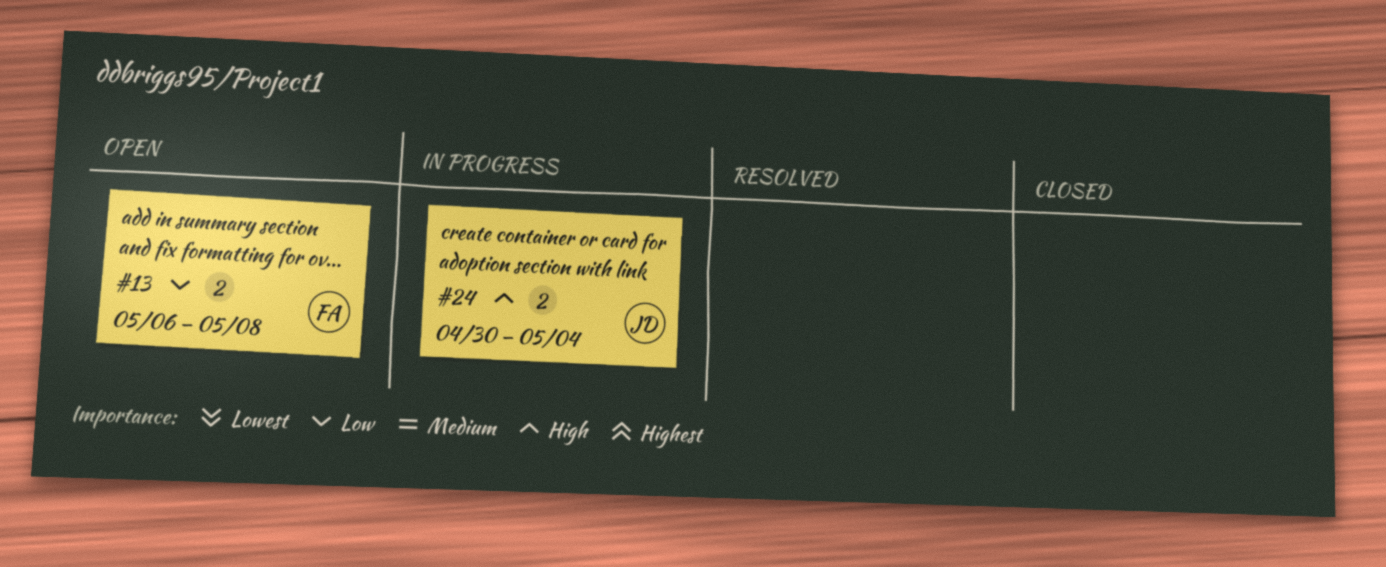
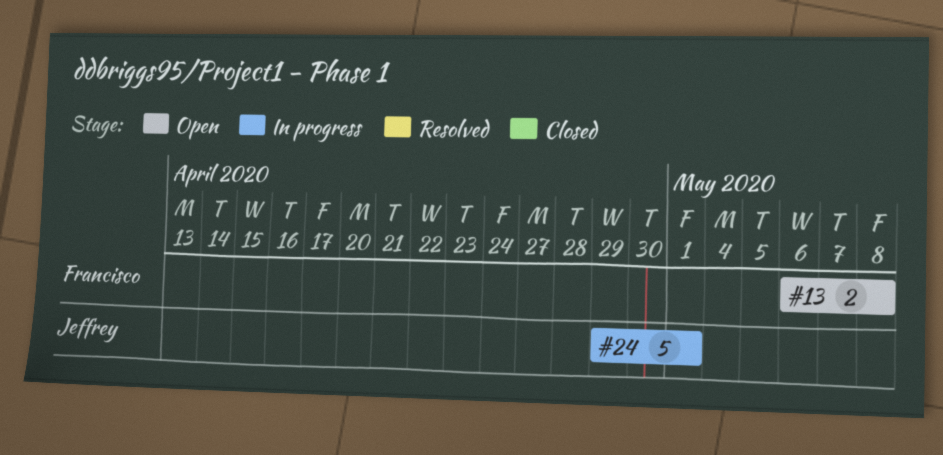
#24, estimate: 2 -> 5
#24, start: Apr 30 -> Apr 29
#24, due: May 4 -> May 1

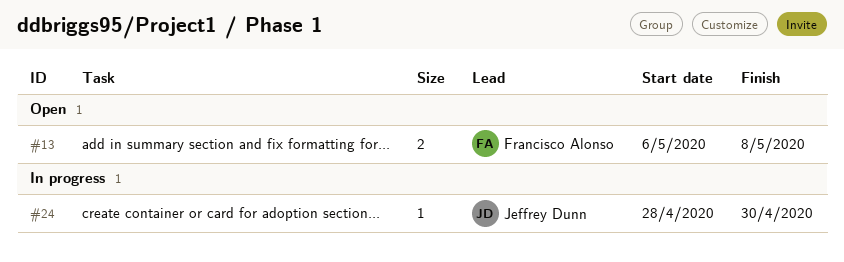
#24, estimate: 5 -> 1
#24, start: Apr 29 -> Apr 28
#24, due: May 1 -> Apr 30

